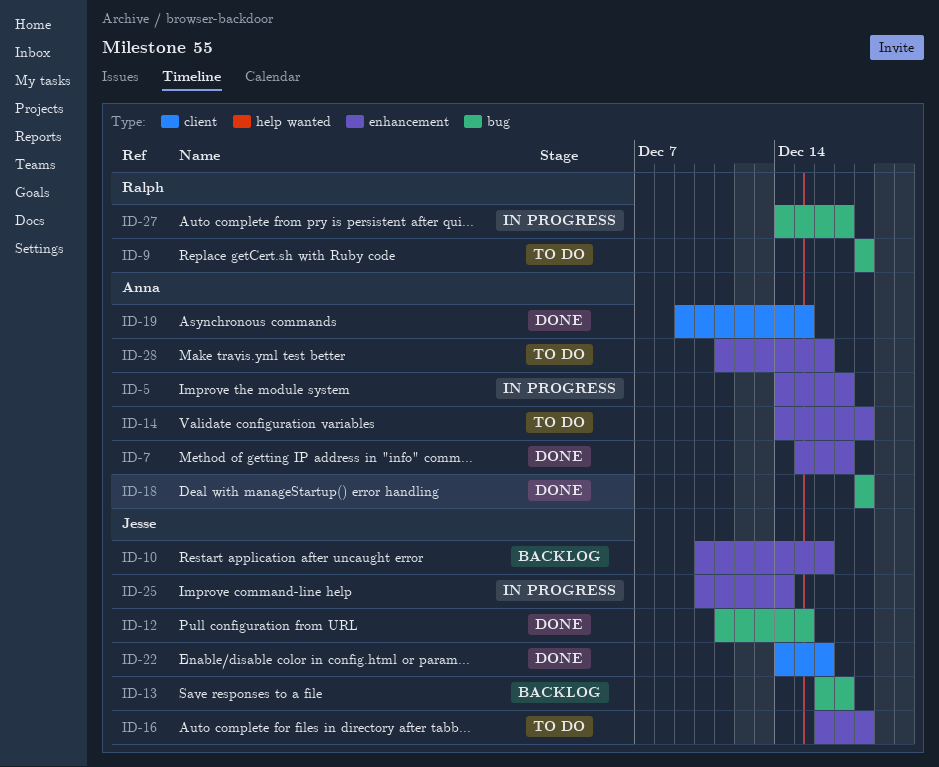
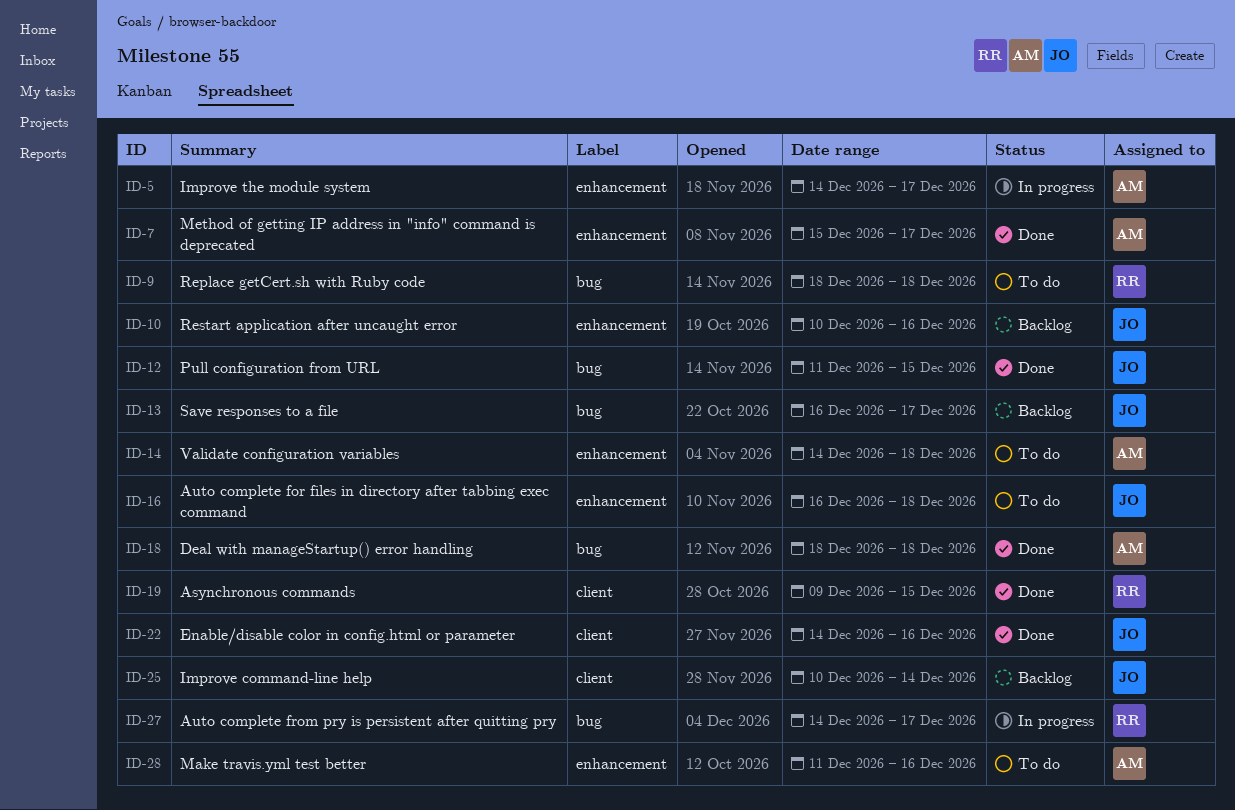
ID-19, owner: Anna -> Ralph
ID-25, status: In progress -> Backlog
ID-25, label: enhancement -> client

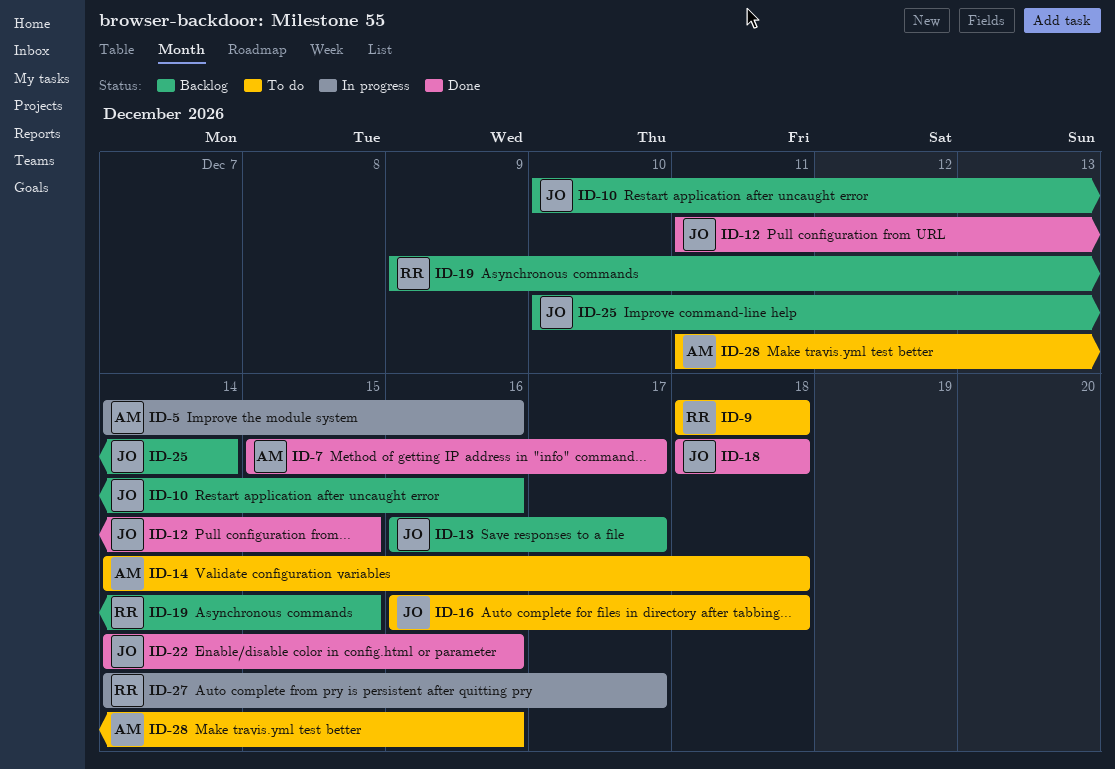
ID-5, due: Dec 17 -> Dec 16
ID-18, owner: AM -> JO
ID-19, status: Done -> Backlog

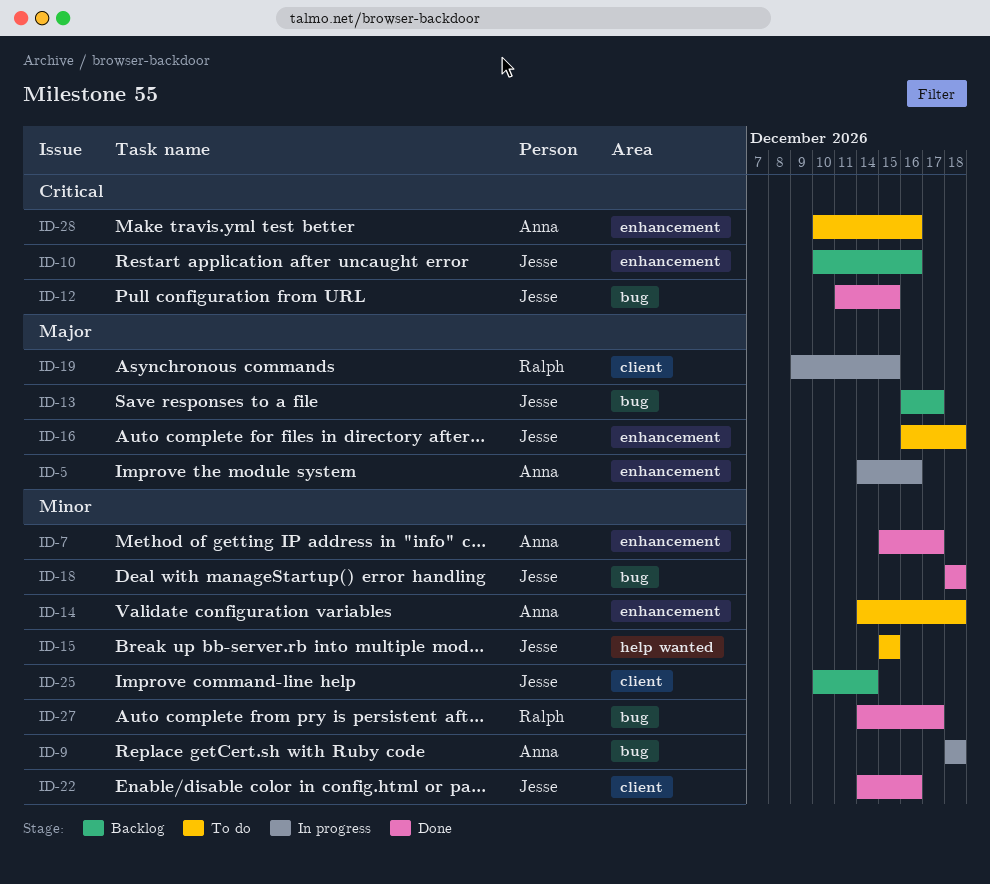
ID-9, status: To do -> In progress
ID-9, owner: Ralph -> Anna
ID-15: none -> present
ID-19, status: Backlog -> In progress
ID-27, status: In progress -> Done
ID-28, start: Dec 11 -> Dec 10

